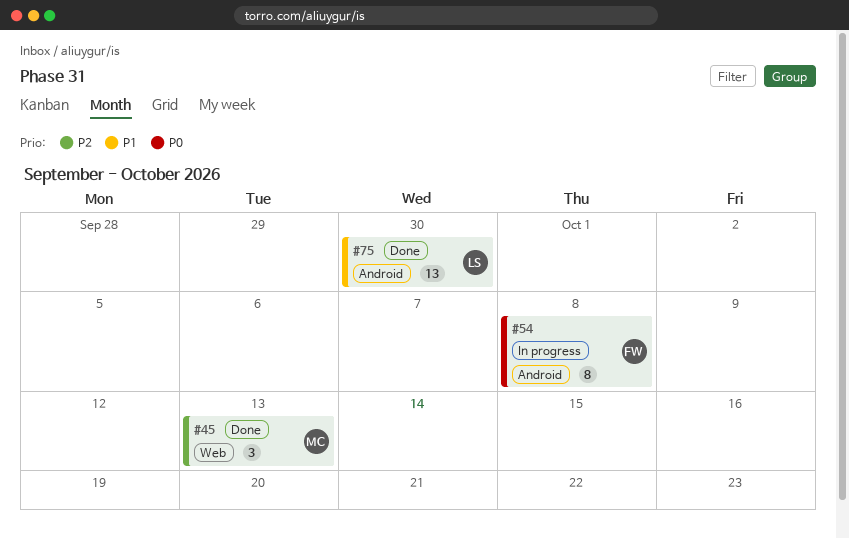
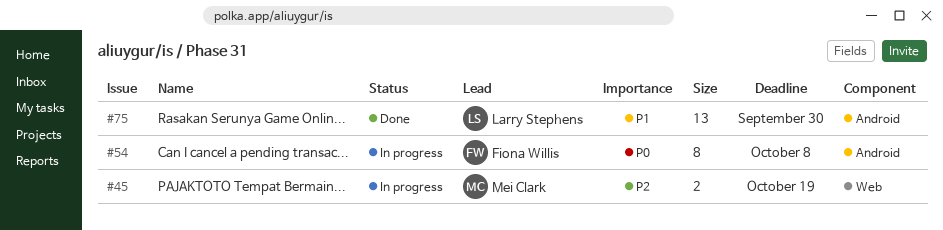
#45, status: Done -> In progress
#45, estimate: 3 -> 2
#45, due: Oct 13 -> Oct 19

